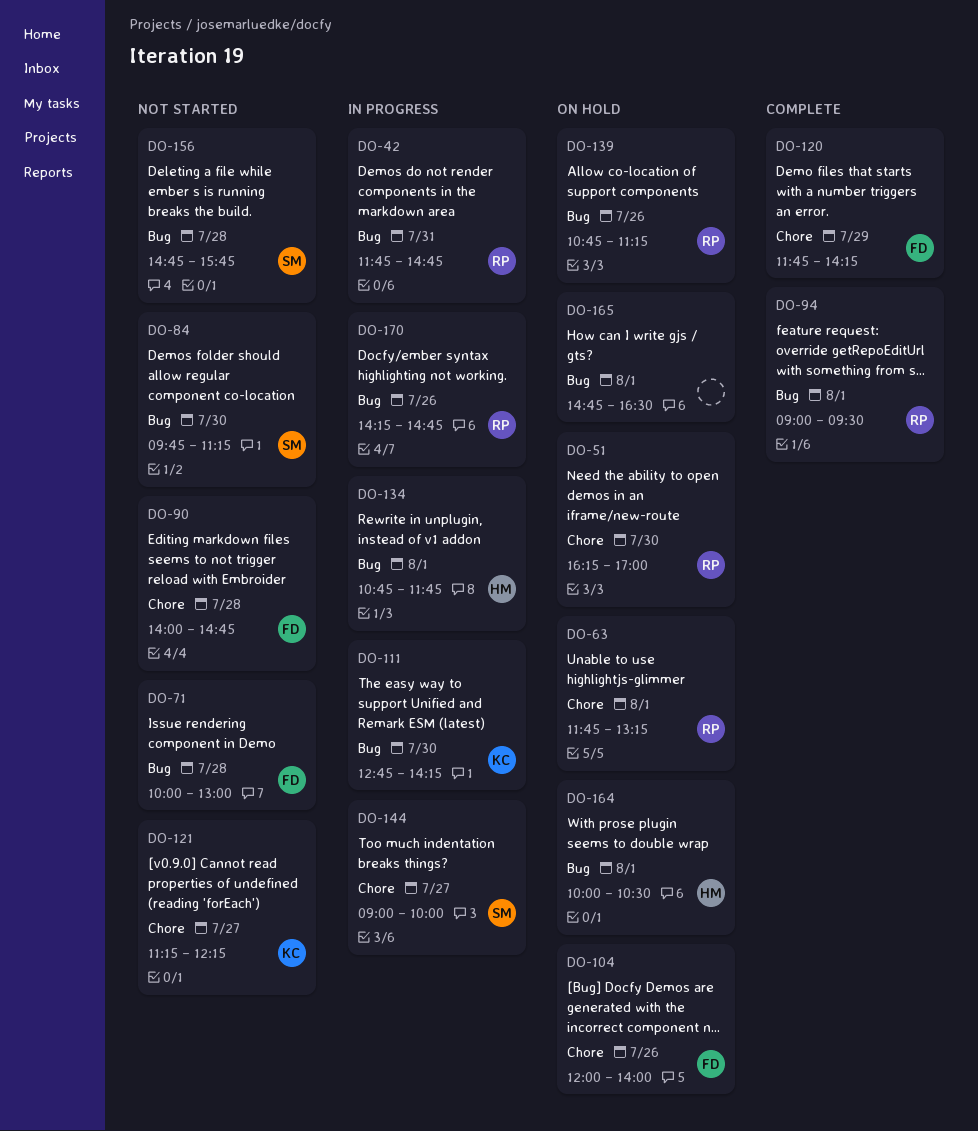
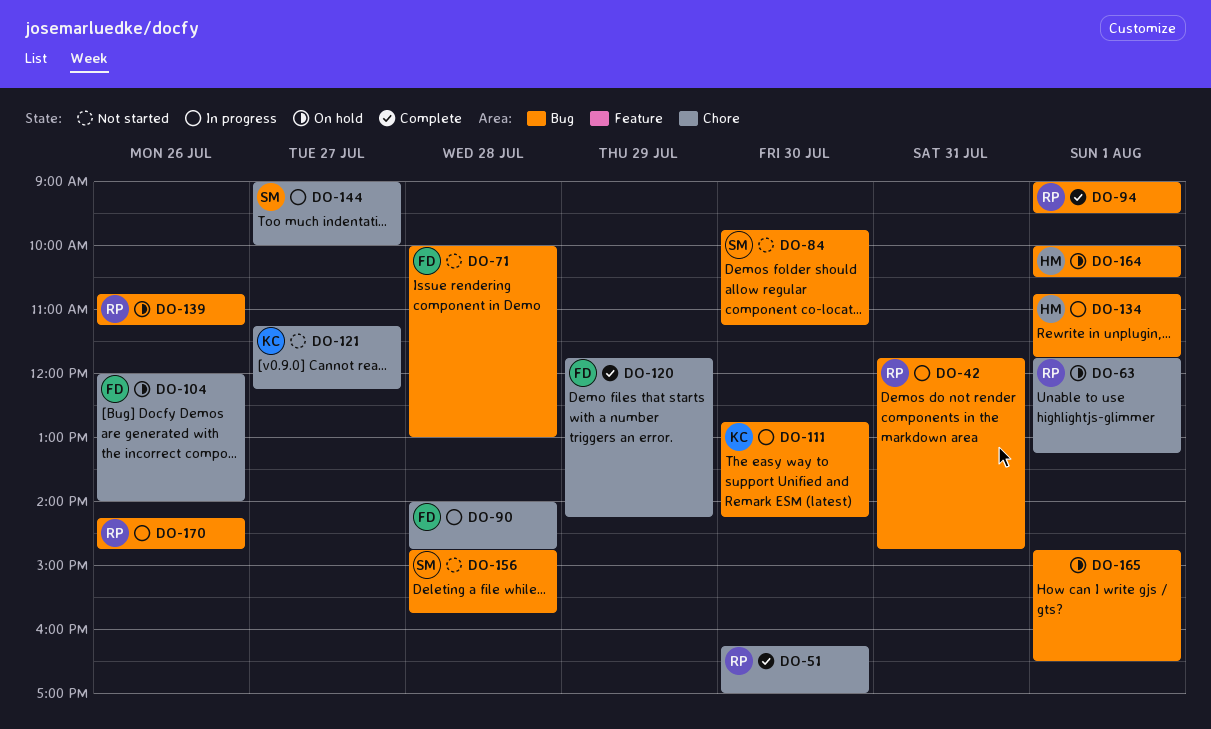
DO-51, status: On hold -> Complete
DO-90, status: Not started -> In progress

